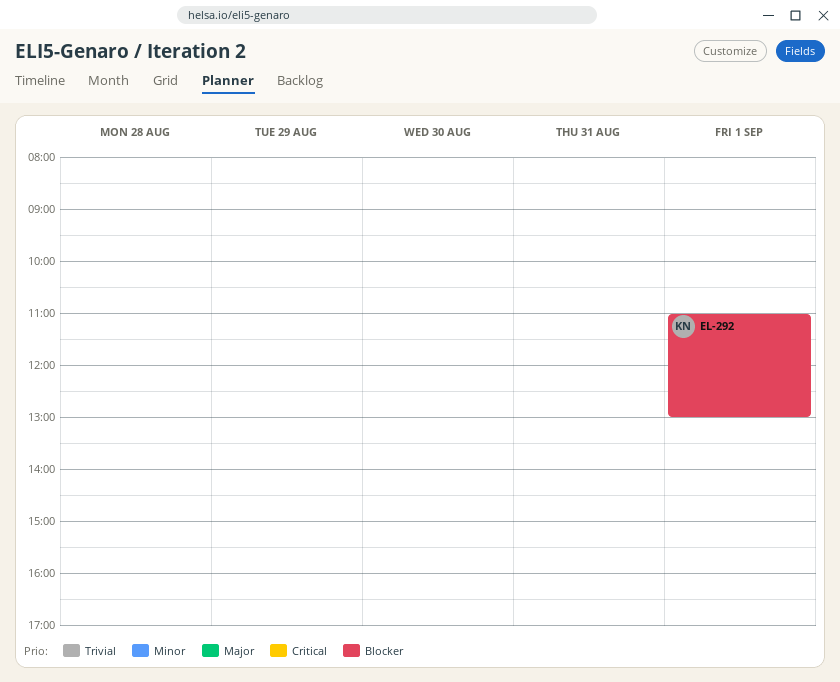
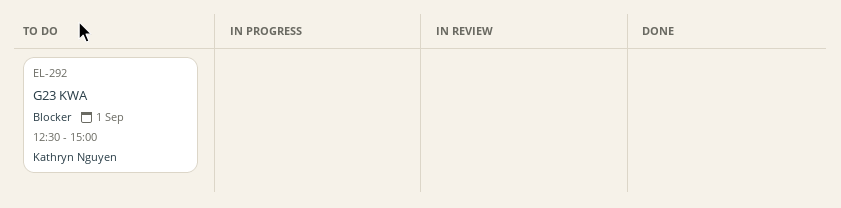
EL-292, begins: 11:00 -> 12:30
EL-292, ends: 13:00 -> 15:00

